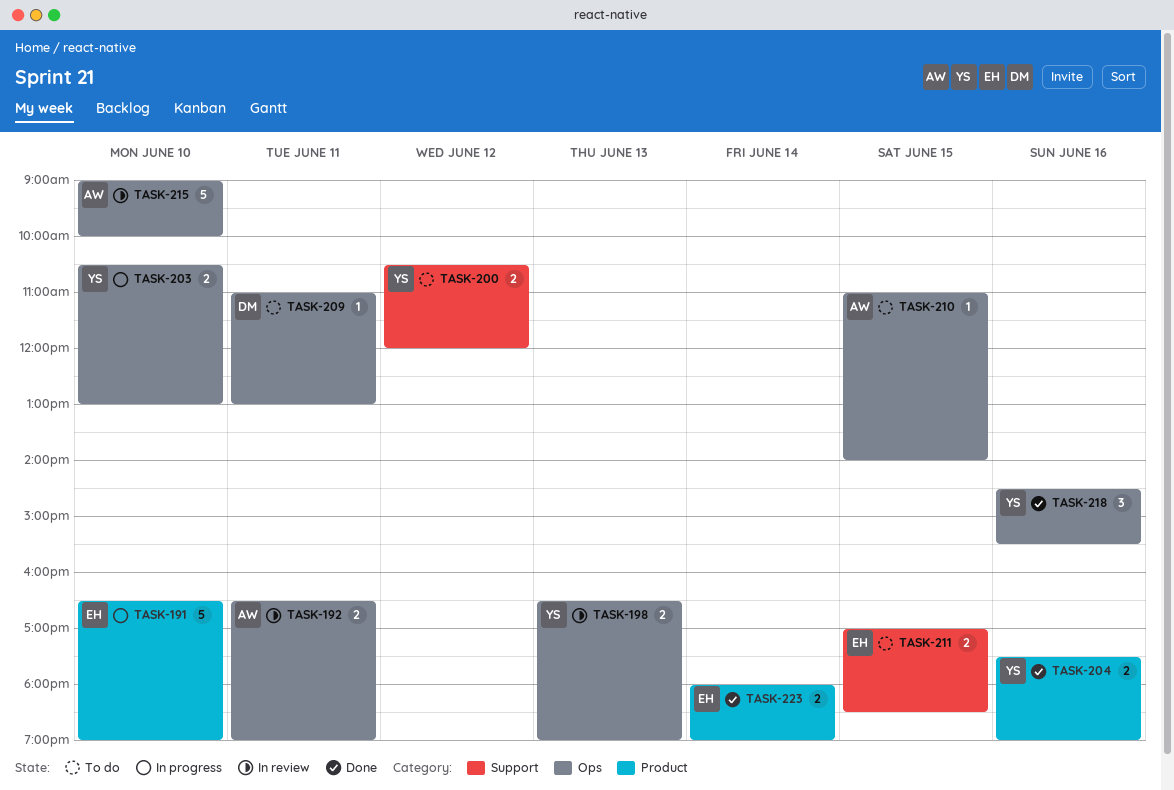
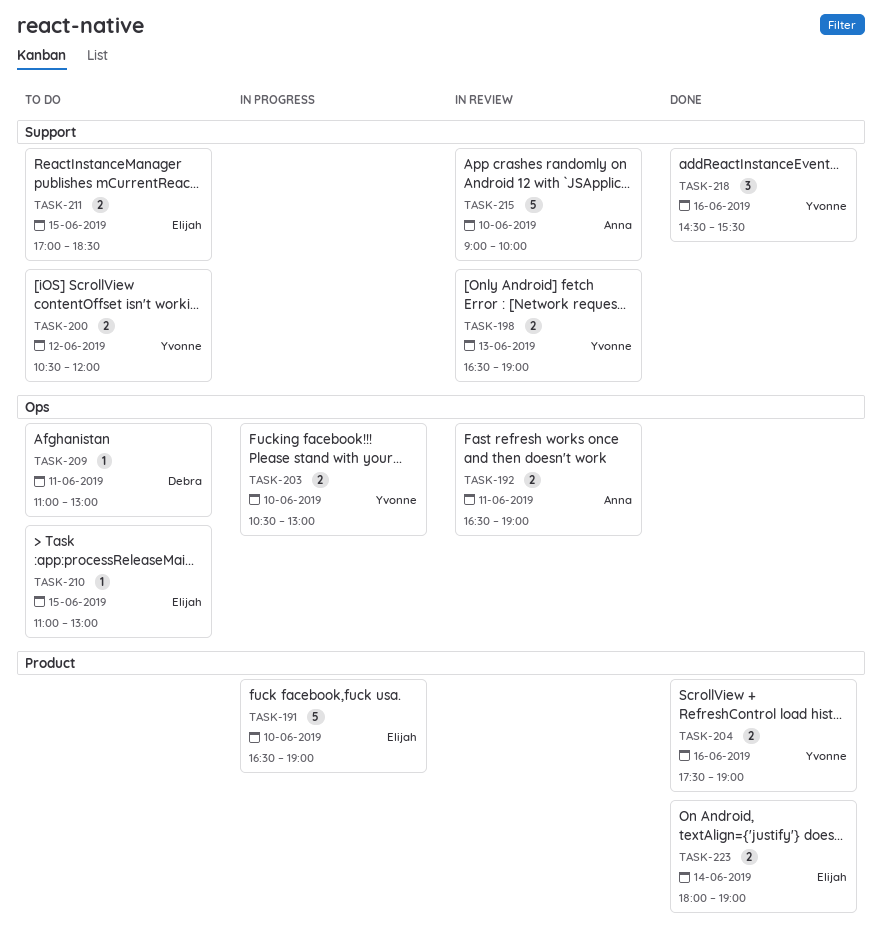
TASK-198, label: Ops -> Support
TASK-210, owner: Anna -> Elijah
TASK-210, ends: 14:00 -> 13:00
TASK-215, label: Ops -> Support
TASK-218, label: Ops -> Support

